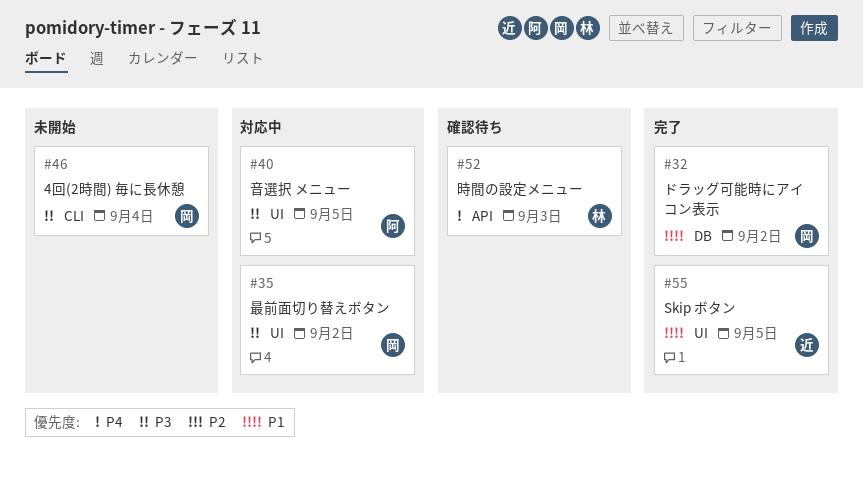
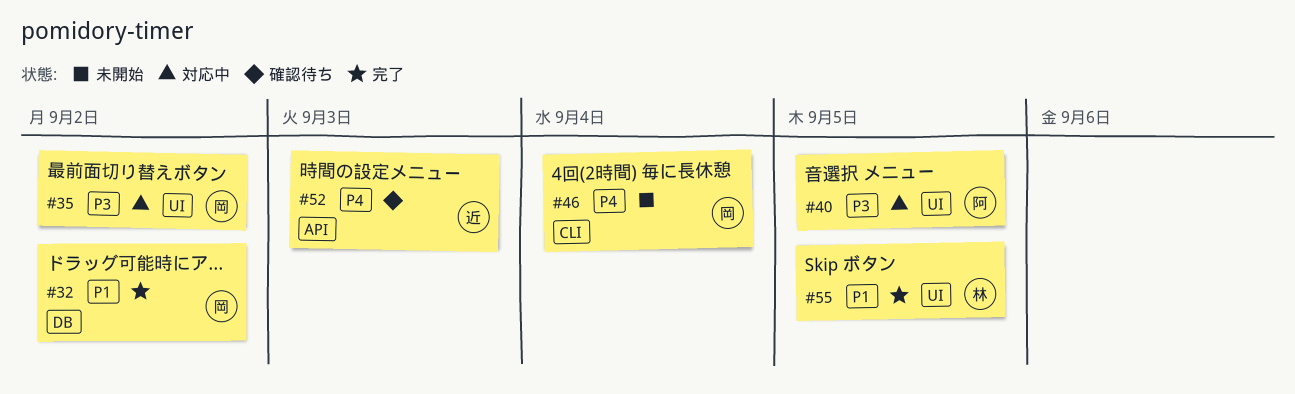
#46, priority: P3 -> P4
#52, owner: 林 -> 近
#55, owner: 近 -> 林

